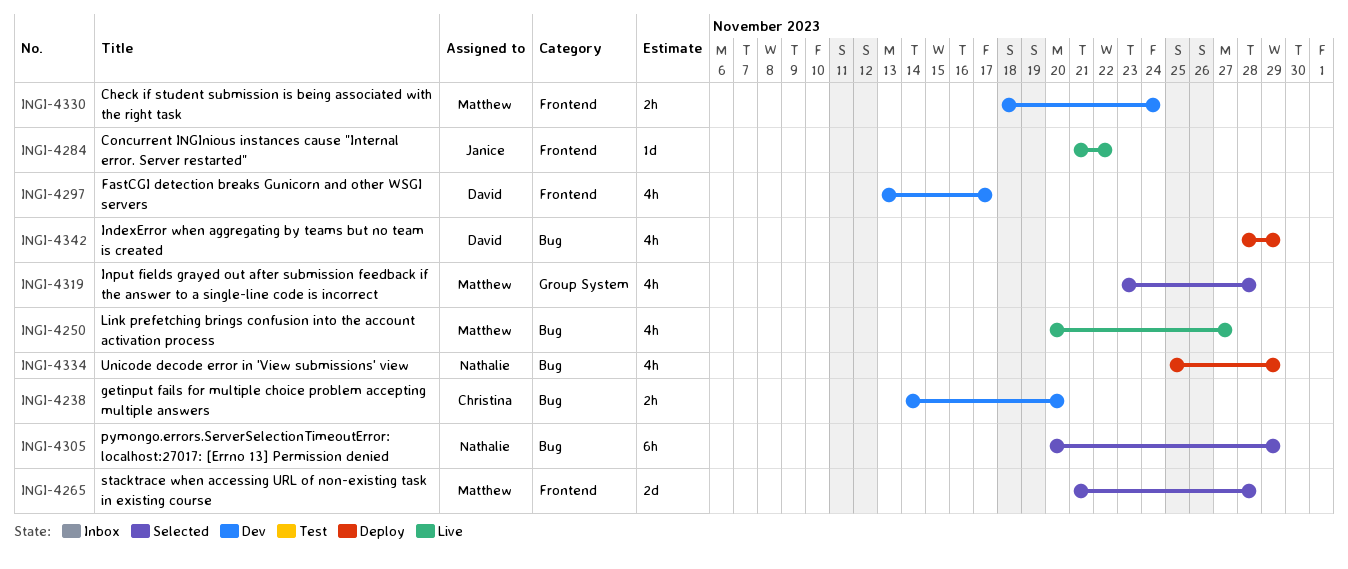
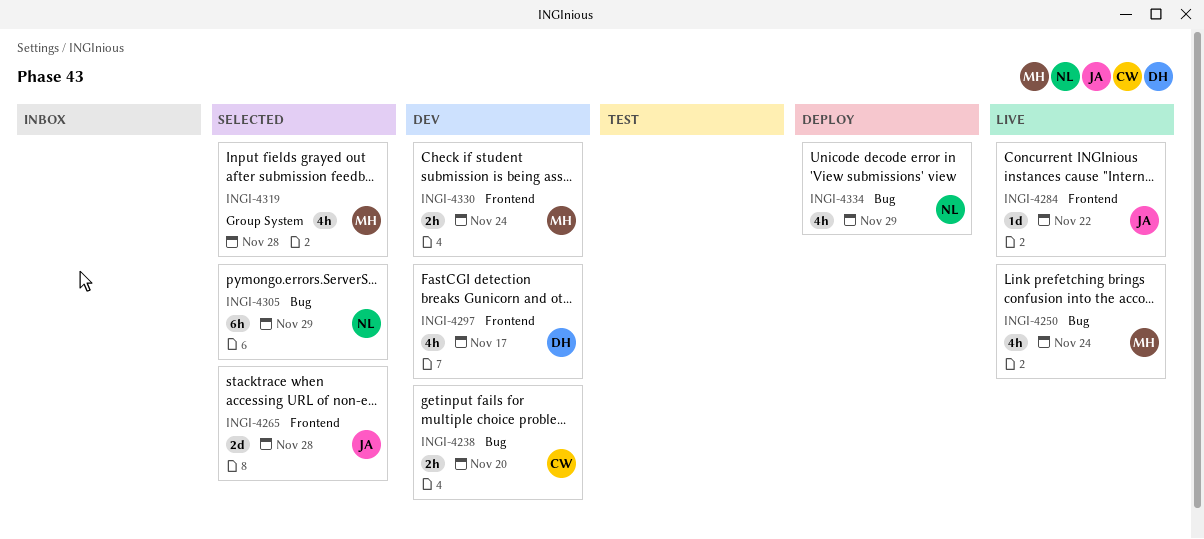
INGI-4250, due: Nov 27 -> Nov 24
INGI-4265, owner: Matthew -> Janice
INGI-4342: present -> none

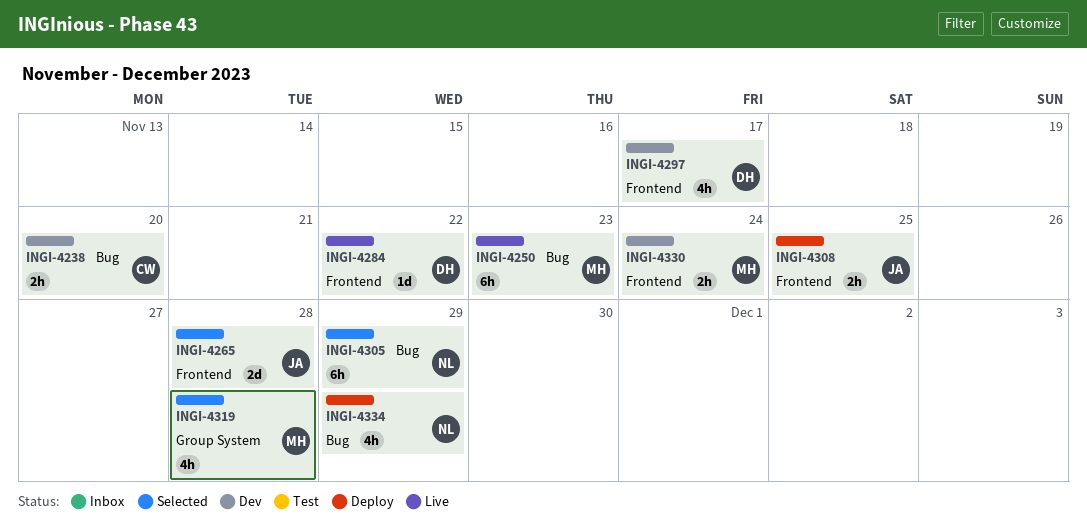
INGI-4250, estimate: 4h -> 6h
INGI-4250, due: Nov 24 -> Nov 23
INGI-4284, owner: JA -> DH
INGI-4308: none -> present

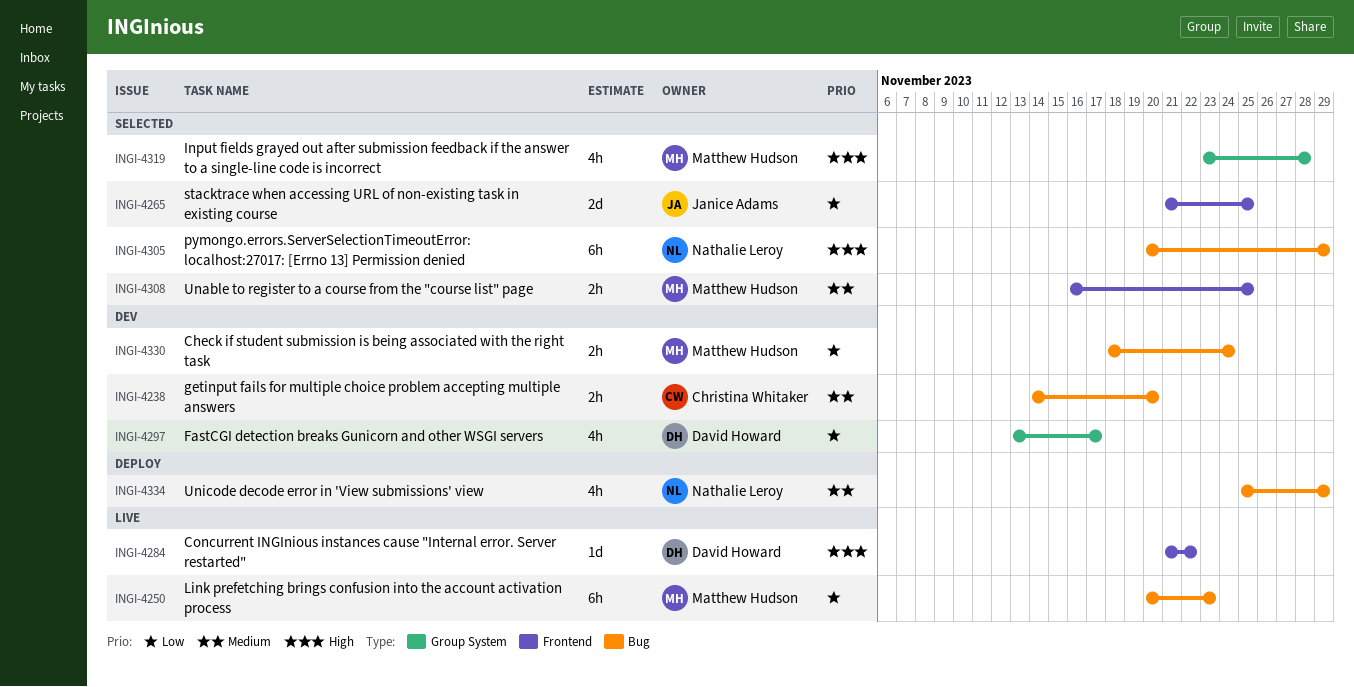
INGI-4265, due: Nov 28 -> Nov 25
INGI-4297, label: Frontend -> Group System
INGI-4308, status: Deploy -> Selected
INGI-4308, owner: Janice Adams -> Matthew Hudson
INGI-4330, label: Frontend -> Bug

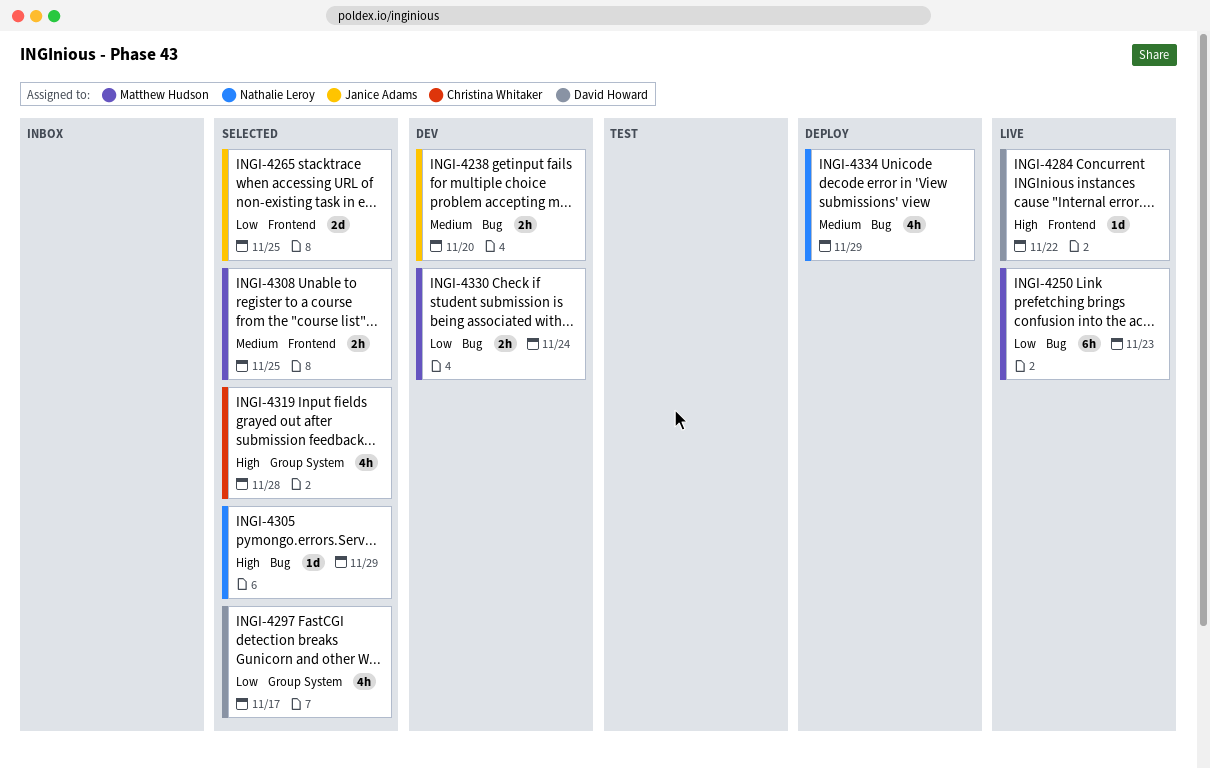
INGI-4238, owner: Christina Whitaker -> Janice Adams
INGI-4297, status: Dev -> Selected
INGI-4305, estimate: 6h -> 1d
INGI-4319, owner: Matthew Hudson -> Christina Whitaker

